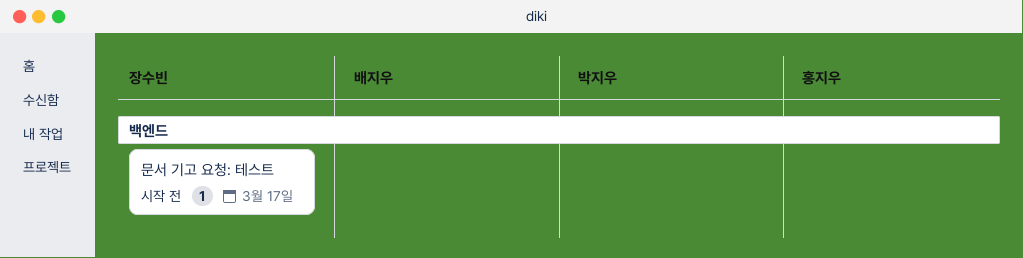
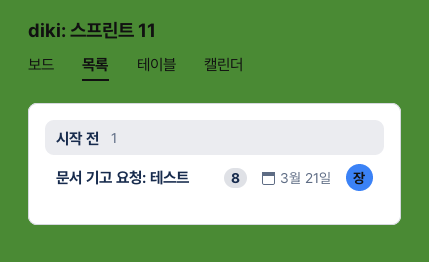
문서 기고 요청: 테스트, estimate: 1 -> 8
문서 기고 요청: 테스트, due: Mar 17 -> Mar 21

